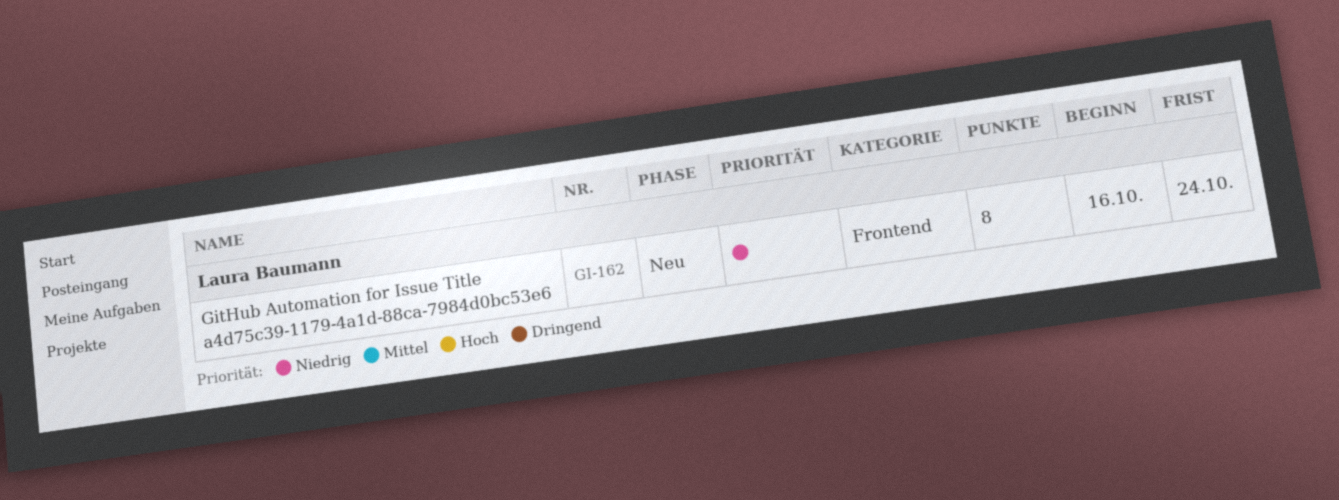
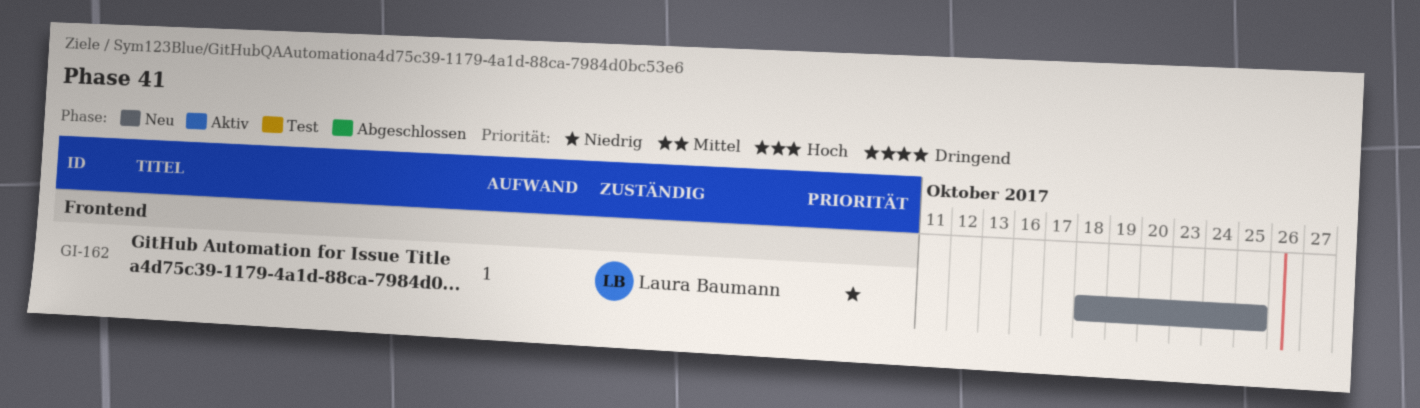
GI-162, estimate: 8 -> 1
GI-162, start: Oct 16 -> Oct 18
GI-162, due: Oct 24 -> Oct 25

